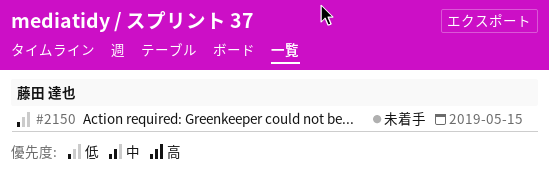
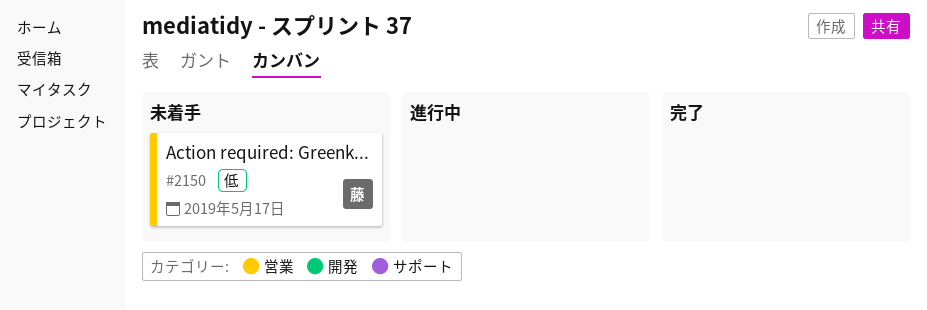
#2150, due: May 15 -> May 17

